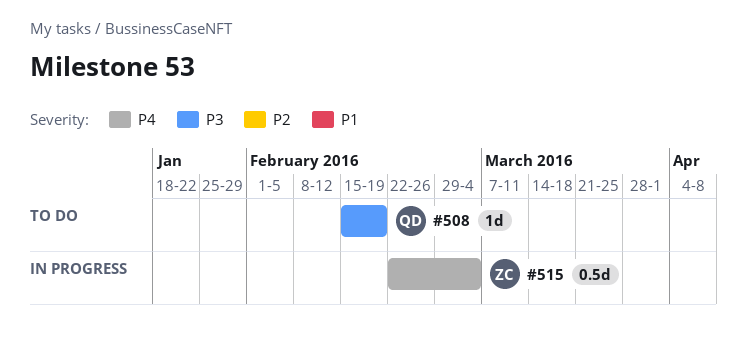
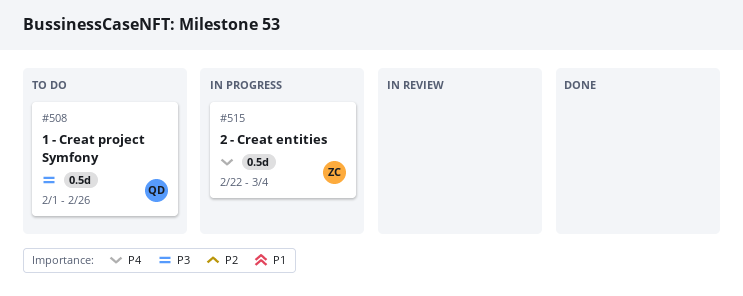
#508, estimate: 1d -> 0.5d
#508, start: Feb 15 -> Feb 1
#508, due: Feb 19 -> Feb 26

